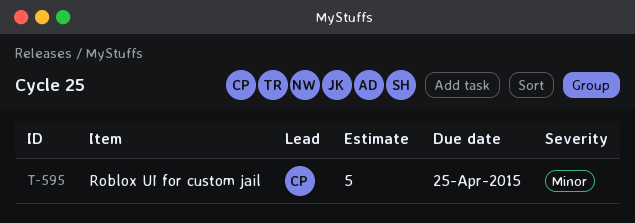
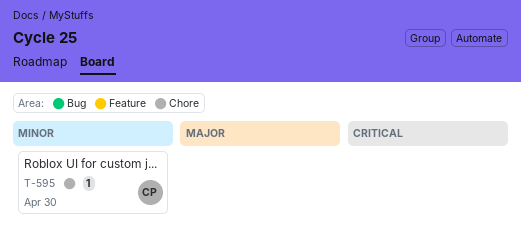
T-595, estimate: 5 -> 1
T-595, due: Apr 25 -> Apr 30

